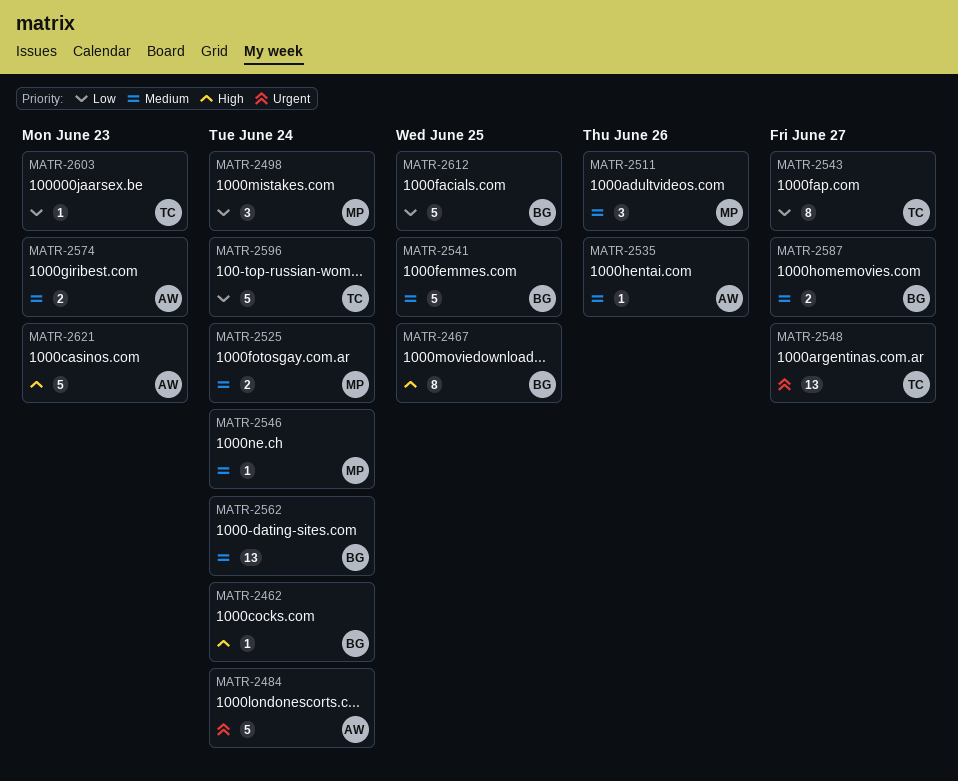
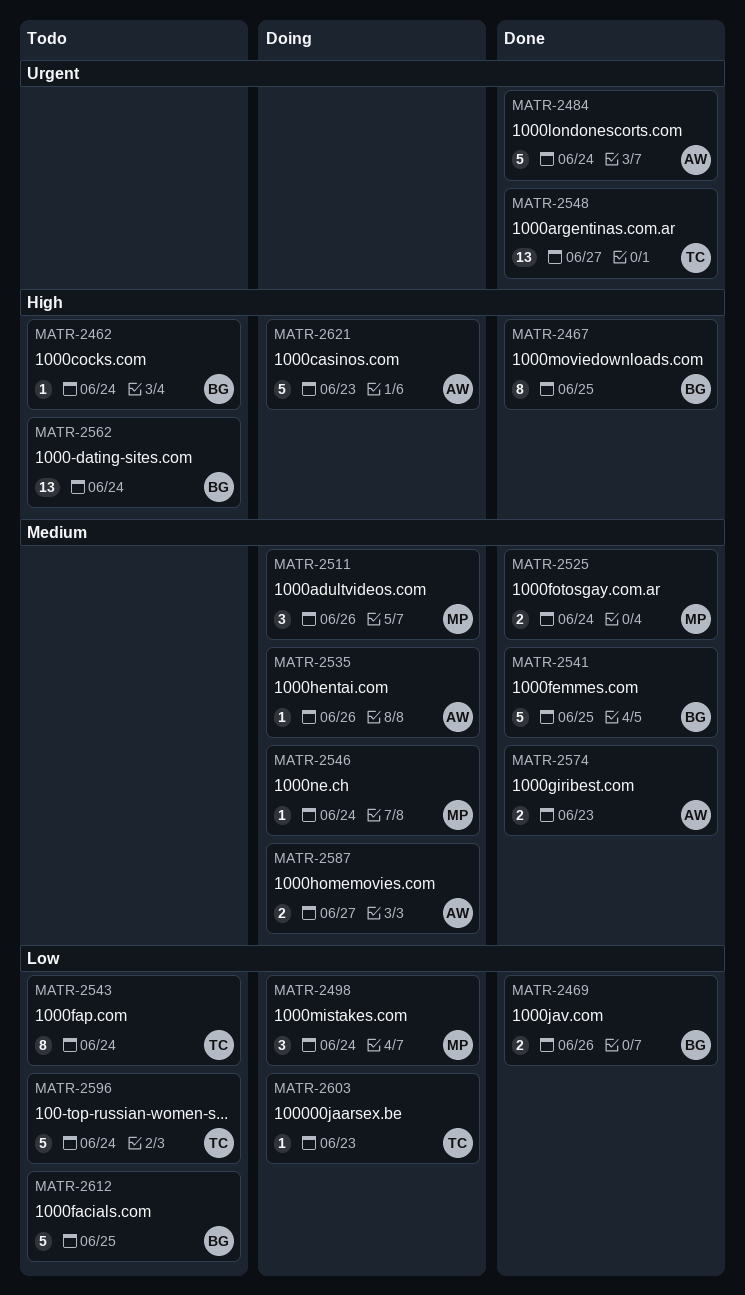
MATR-2469: none -> present
MATR-2543, due: Jun 27 -> Jun 24
MATR-2562, priority: Medium -> High
MATR-2587, owner: BG -> AW

